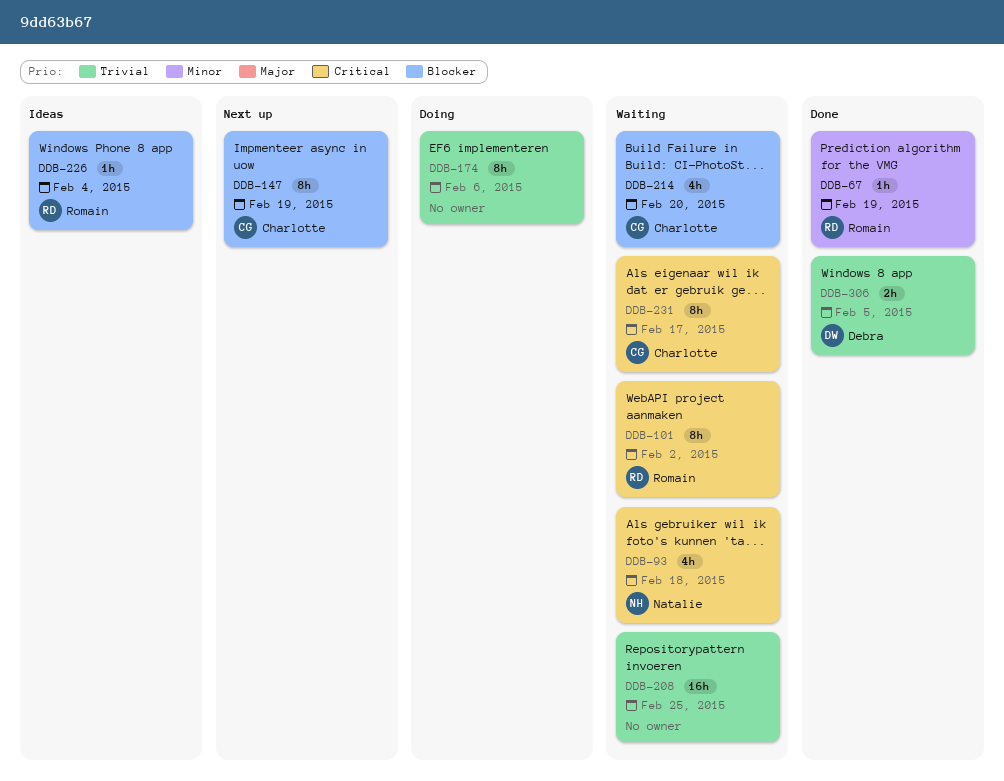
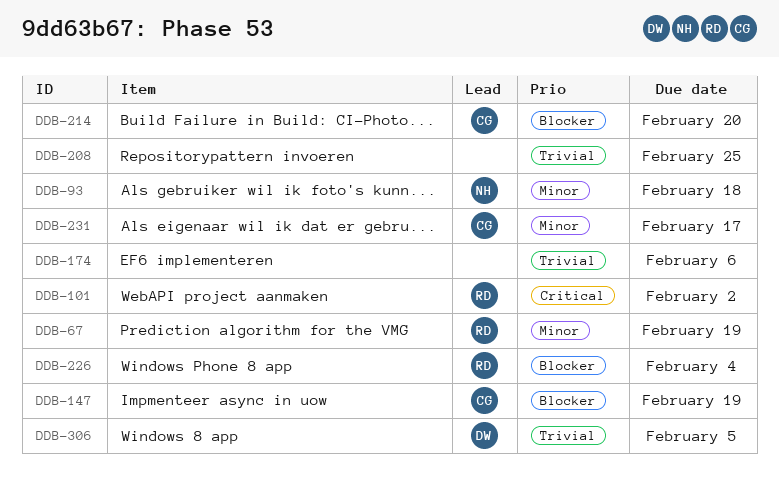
DDB-93, priority: Critical -> Minor
DDB-231, priority: Critical -> Minor

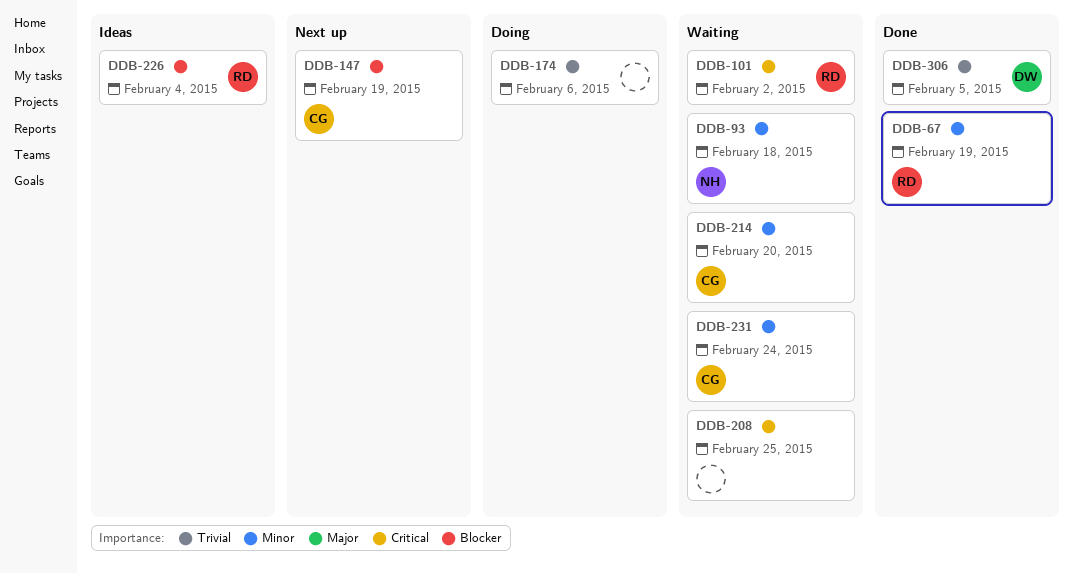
DDB-208, priority: Trivial -> Critical
DDB-214, priority: Blocker -> Minor
DDB-231, due: Feb 17 -> Feb 24

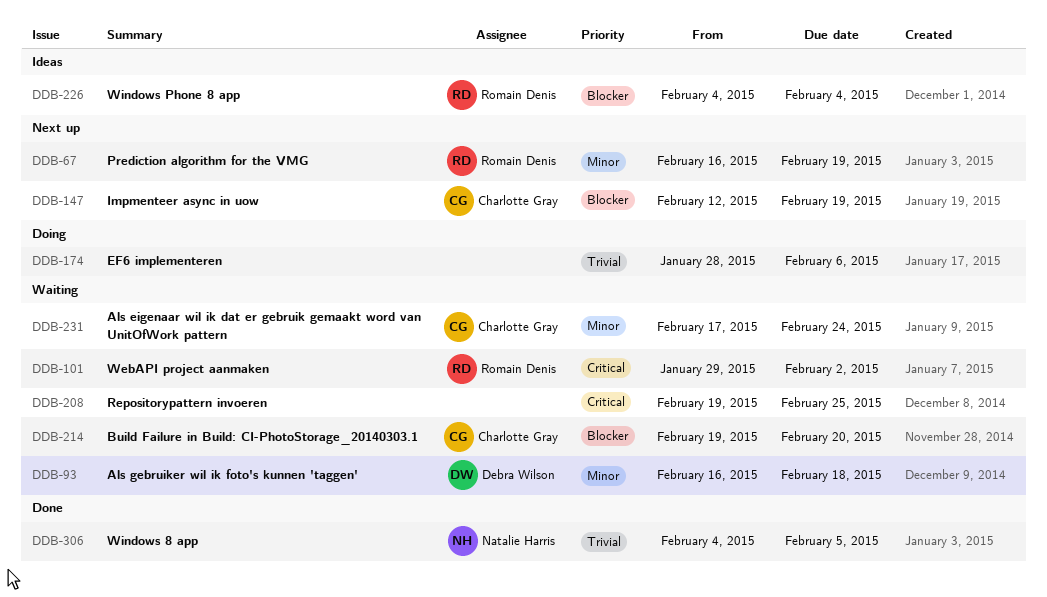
DDB-67, status: Done -> Next up
DDB-93, owner: Natalie Harris -> Debra Wilson
DDB-214, priority: Minor -> Blocker
DDB-306, owner: Debra Wilson -> Natalie Harris

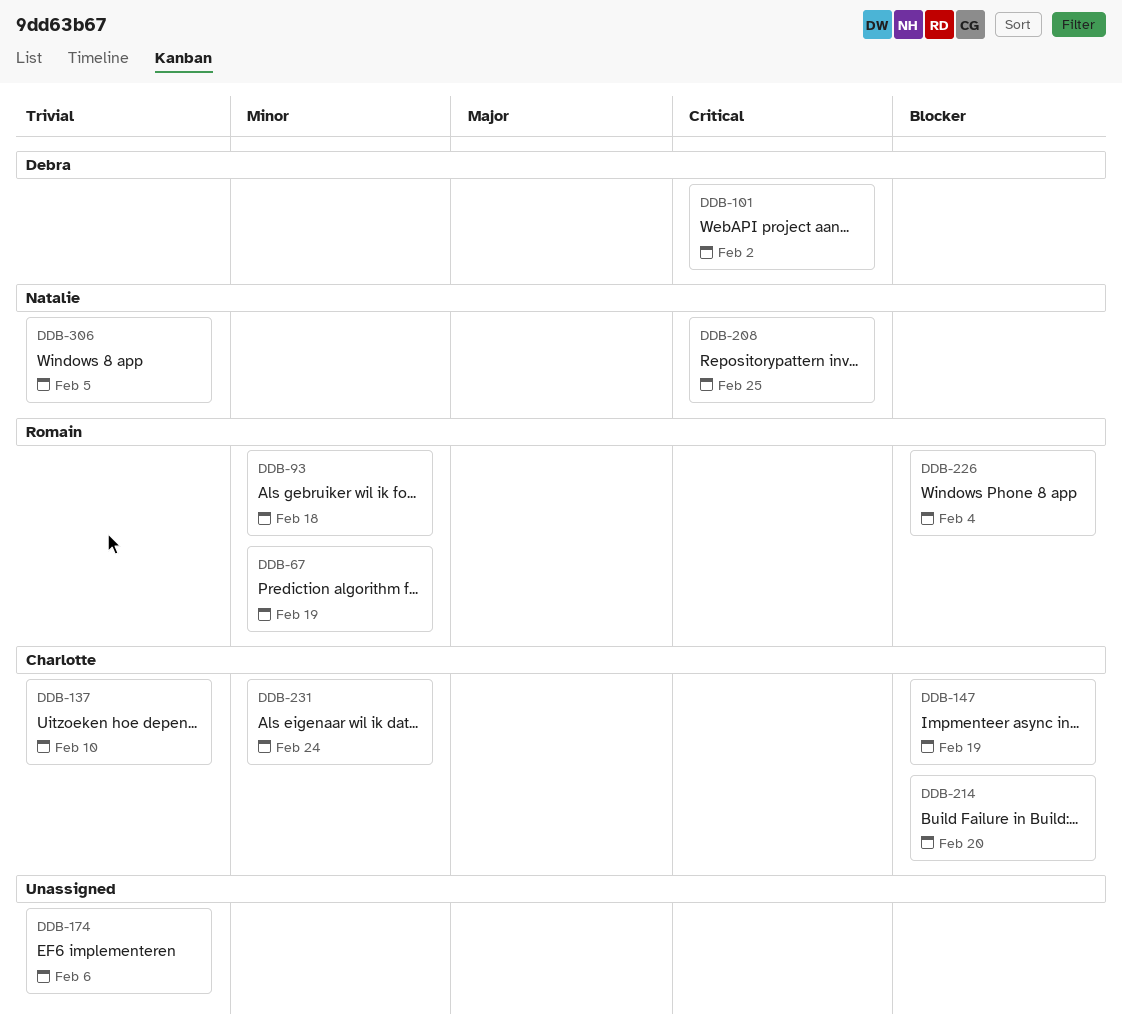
DDB-93, owner: Debra Wilson -> Romain Denis
DDB-101, owner: Romain Denis -> Debra Wilson
DDB-137: none -> present
DDB-208, owner: none -> Natalie Harris

